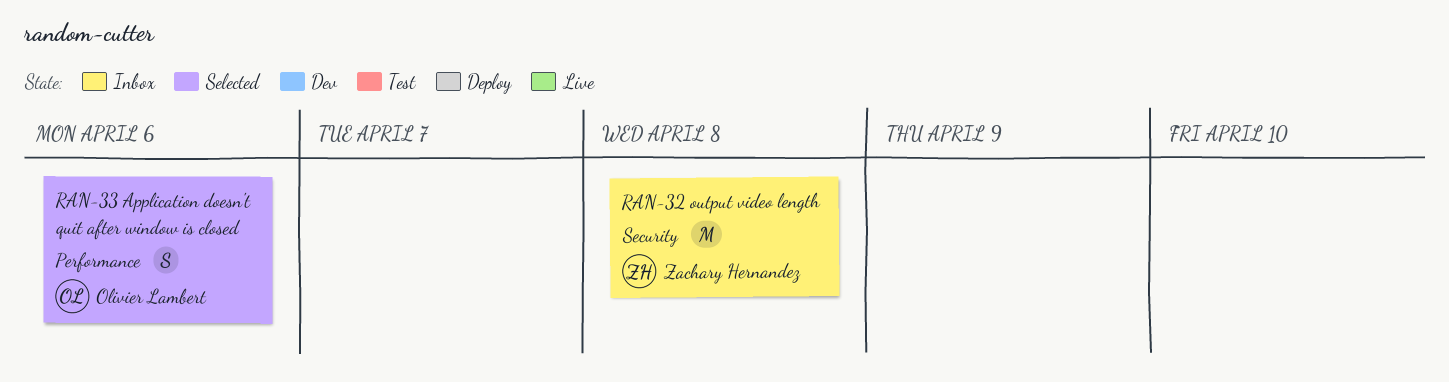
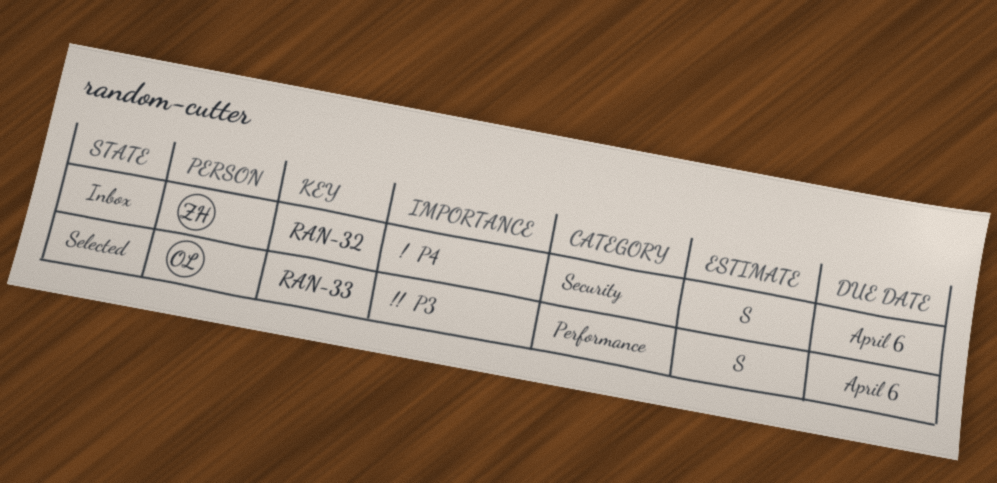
RAN-32, estimate: M -> S
RAN-32, due: Apr 8 -> Apr 6

